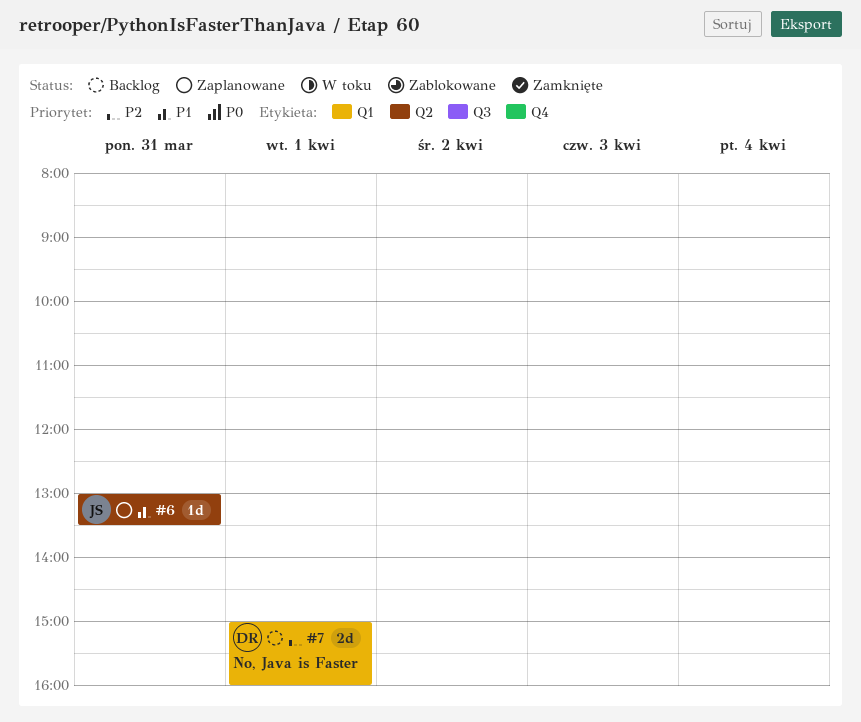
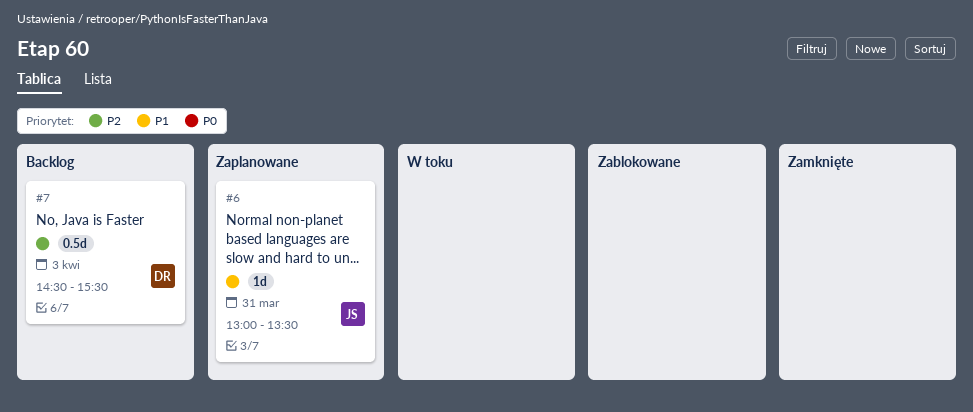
#7, estimate: 2d -> 0.5d
#7, day: Apr 1 -> Apr 3
#7, begins: 15:00 -> 14:30
#7, ends: 16:00 -> 15:30

